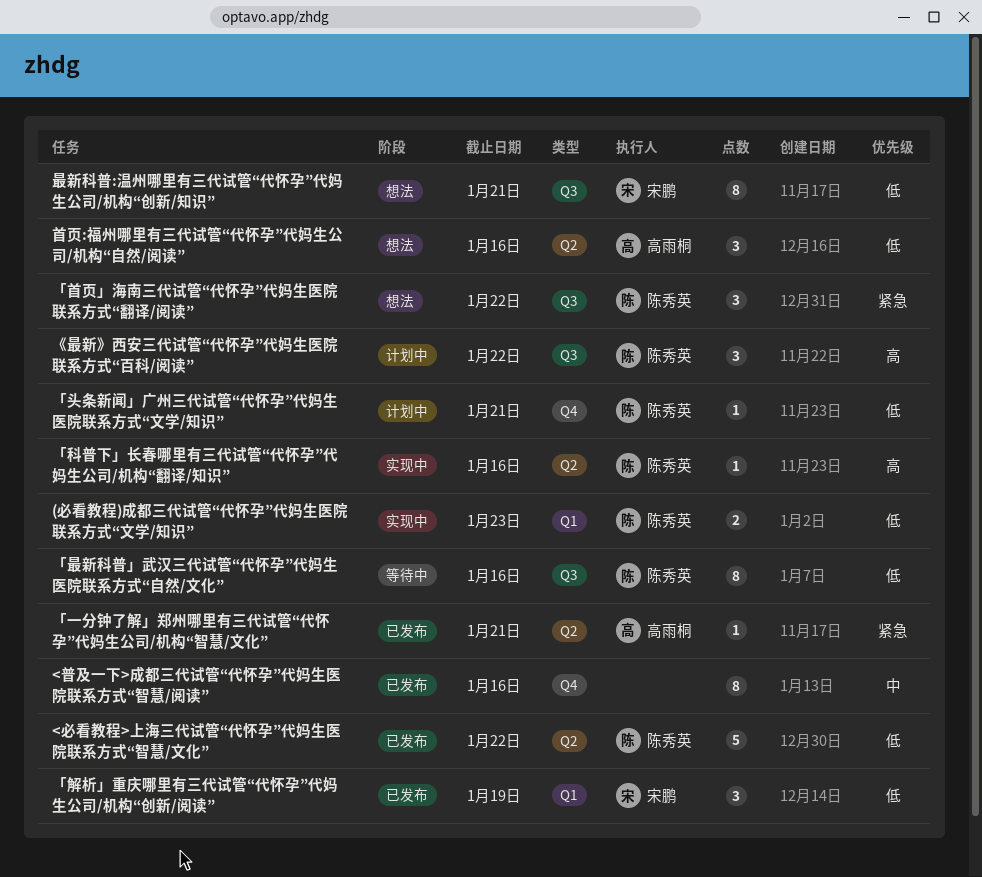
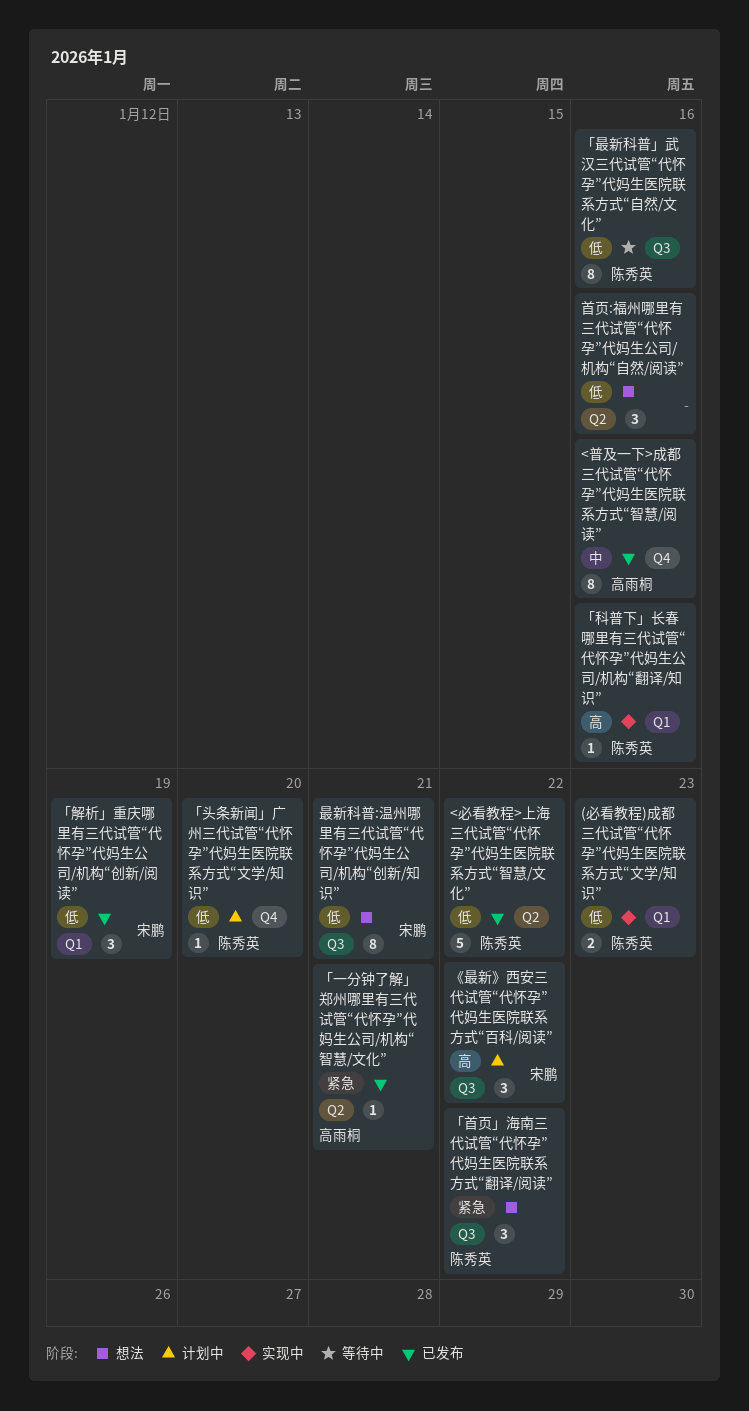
<普及一下>成都三代试管“代怀孕”代妈生医院联系方式“智慧/阅读”, owner: none -> 高雨桐
《最新》西安三代试管“代怀孕”代妈生医院联系方式“百科/阅读”, owner: 陈秀英 -> 宋鹏
「头条新闻」广州三代试管“代怀孕”代妈生医院联系方式“文学/知识”, due: Jan 21 -> Jan 20
「科普下」长春哪里有三代试管“代怀孕”代妈生公司/机构“翻译/知识”, label: Q2 -> Q1
首页:福州哪里有三代试管“代怀孕”代妈生公司/机构“自然/阅读”, owner: 高雨桐 -> none

